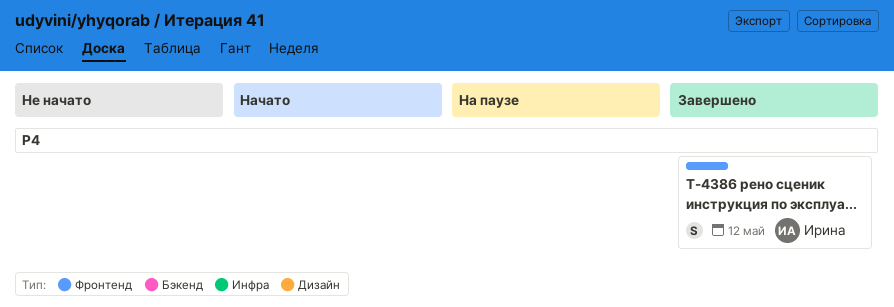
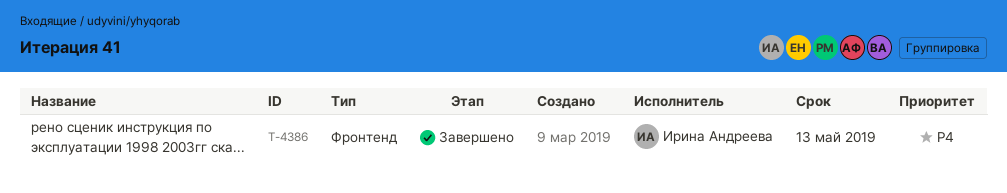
T-4386, due: May 12 -> May 13

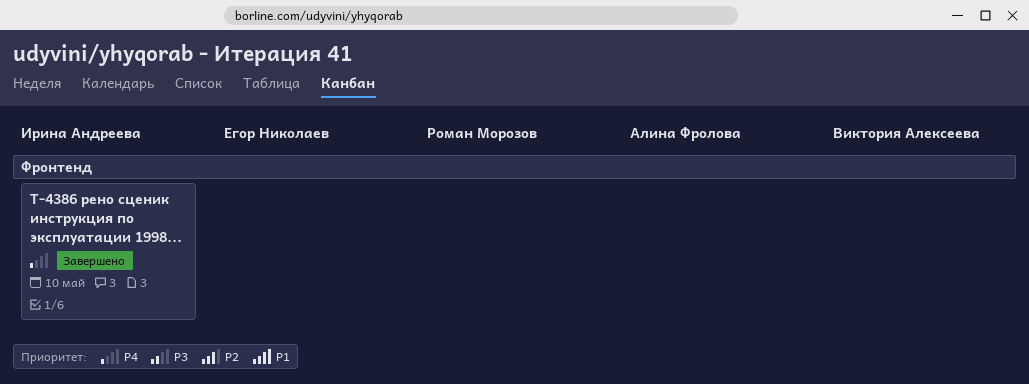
T-4386, due: May 13 -> May 10

